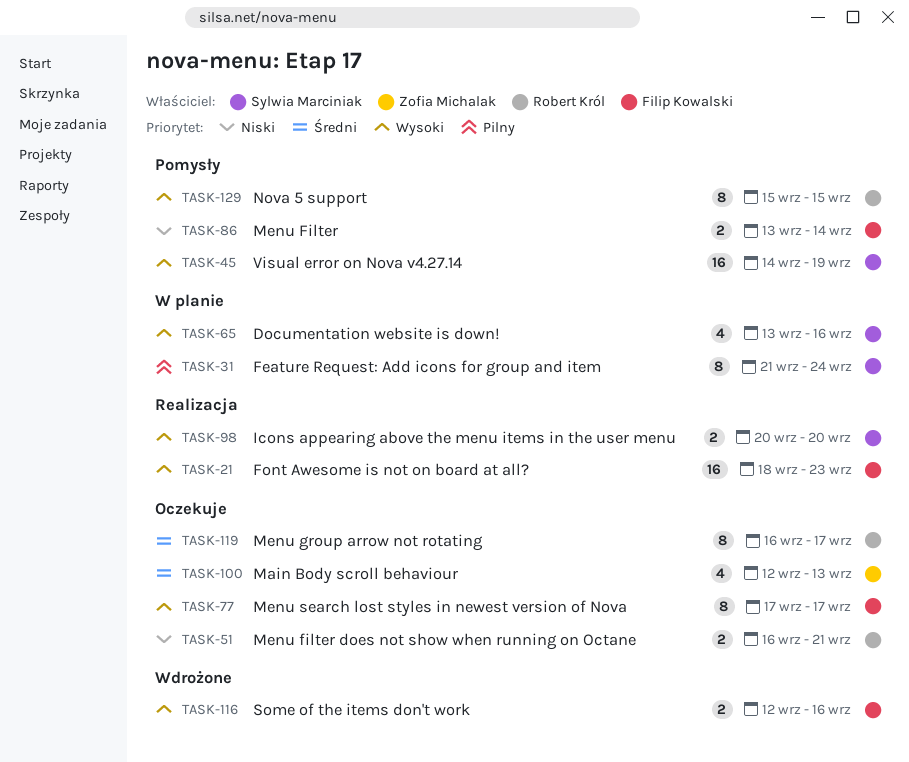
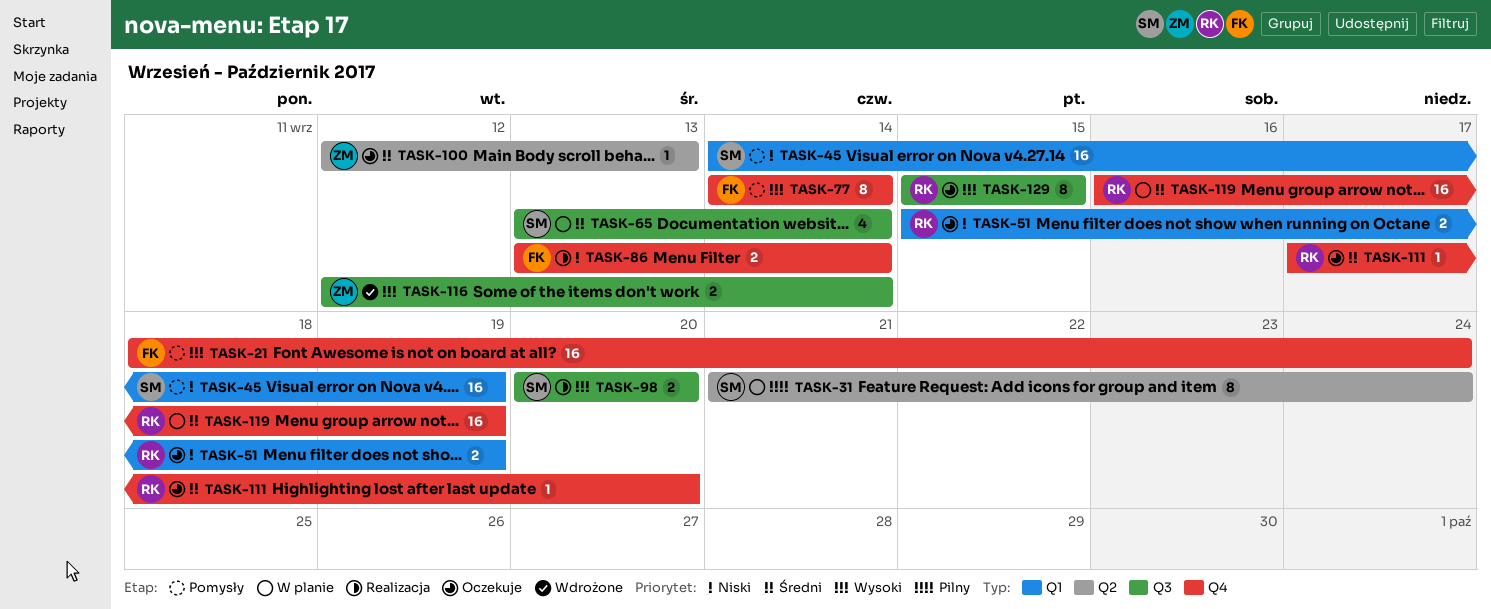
TASK-21, status: Realizacja -> Pomysły
TASK-21, due: Sep 23 -> Sep 24
TASK-45, priority: Wysoki -> Niski
TASK-51, start: Sep 16 -> Sep 15
TASK-51, due: Sep 21 -> Sep 19
TASK-65, priority: Wysoki -> Średni
TASK-65, due: Sep 16 -> Sep 14
TASK-77, status: Oczekuje -> Pomysły
TASK-77, start: Sep 17 -> Sep 14
TASK-77, due: Sep 17 -> Sep 14
TASK-86, status: Pomysły -> Realizacja
TASK-100, estimate: 4 -> 1
TASK-111: none -> present
TASK-116, owner: Filip Kowalski -> Zofia Michalak
TASK-116, due: Sep 16 -> Sep 14
TASK-119, status: Oczekuje -> W planie
TASK-119, estimate: 8 -> 16
TASK-119, due: Sep 17 -> Sep 19
TASK-129, status: Pomysły -> Oczekuje

